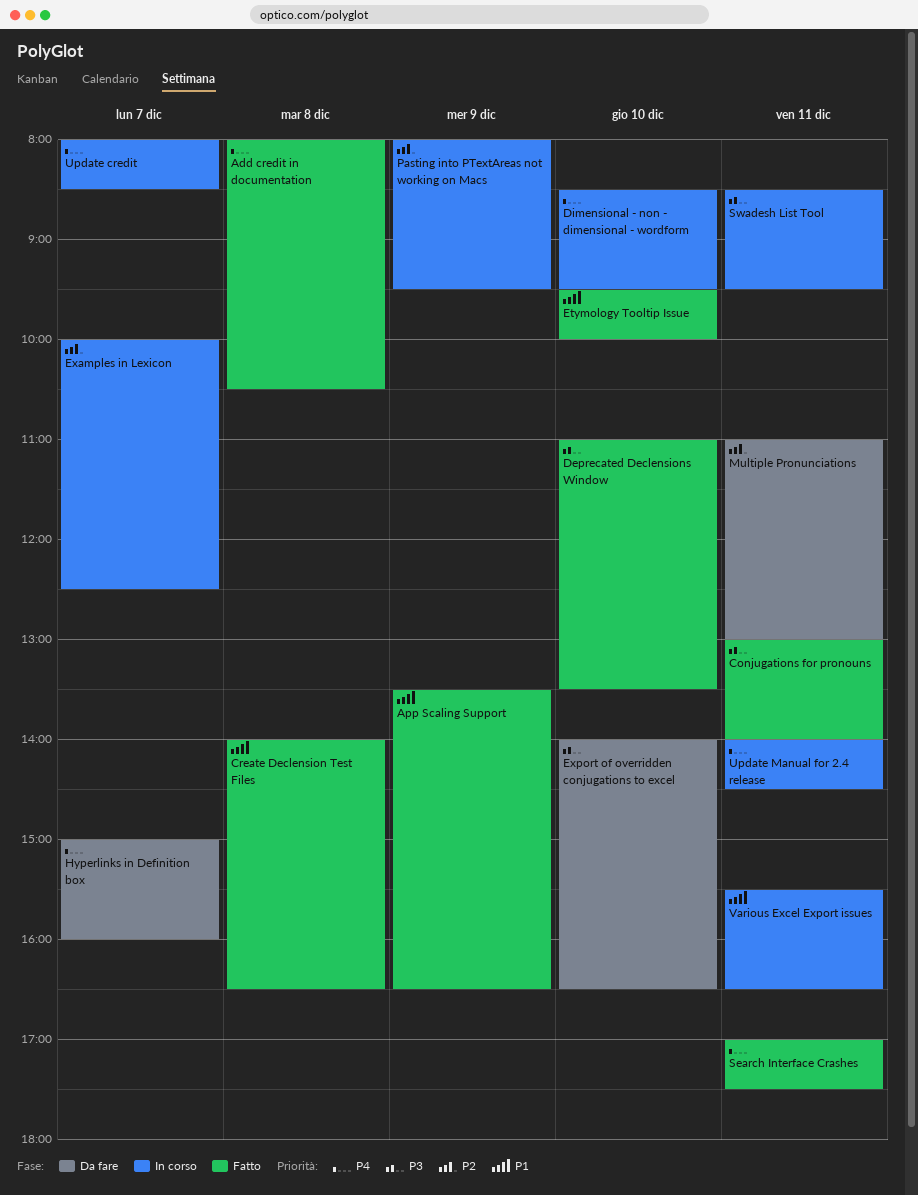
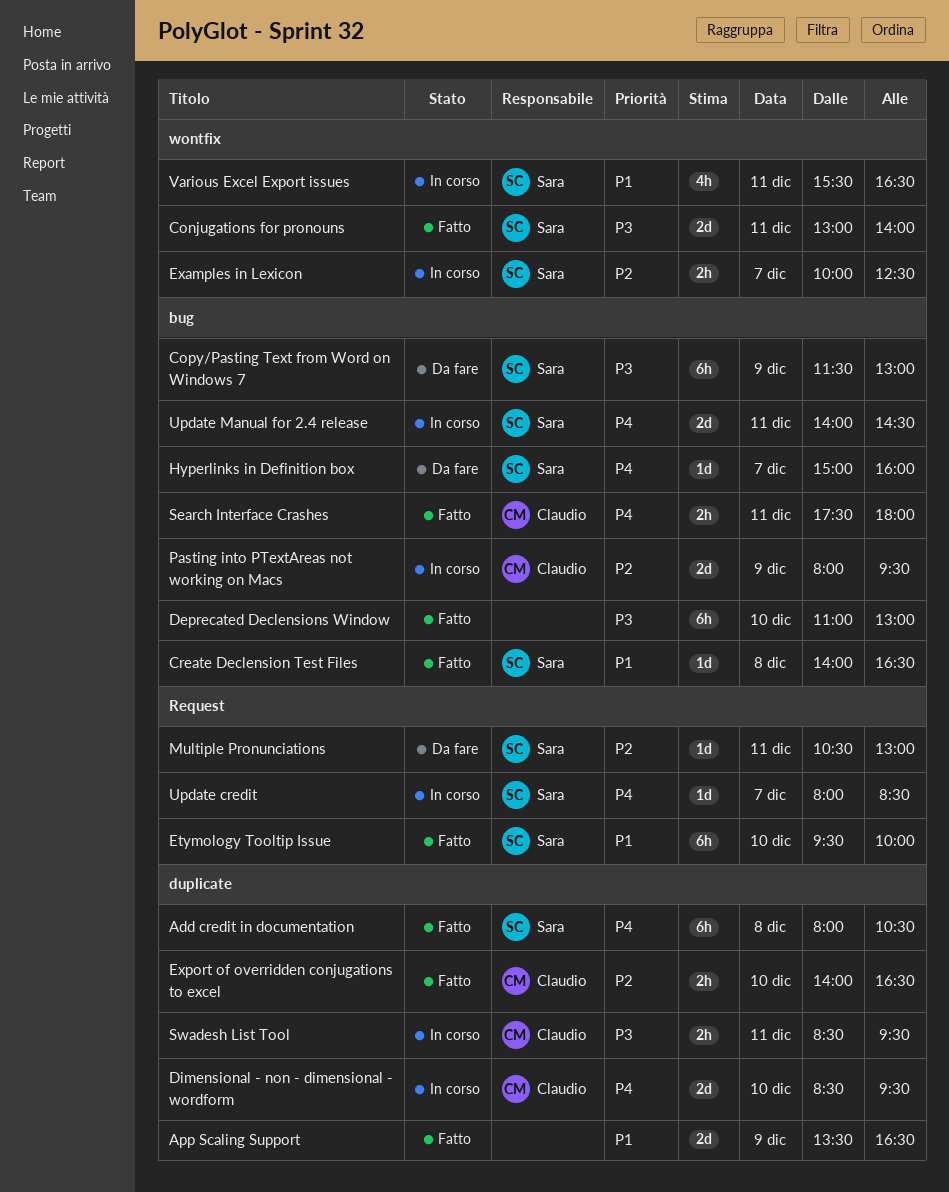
Copy/Pasting Text from Word on Windows 7: none -> present
Deprecated Declensions Window, ends: 13:30 -> 13:00
Export of overridden conjugations to excel, status: Da fare -> Fatto
Export of overridden conjugations to excel, priority: P3 -> P2
Multiple Pronunciations, begins: 11:00 -> 10:30
Search Interface Crashes, begins: 17:00 -> 17:30
Search Interface Crashes, ends: 17:30 -> 18:00

